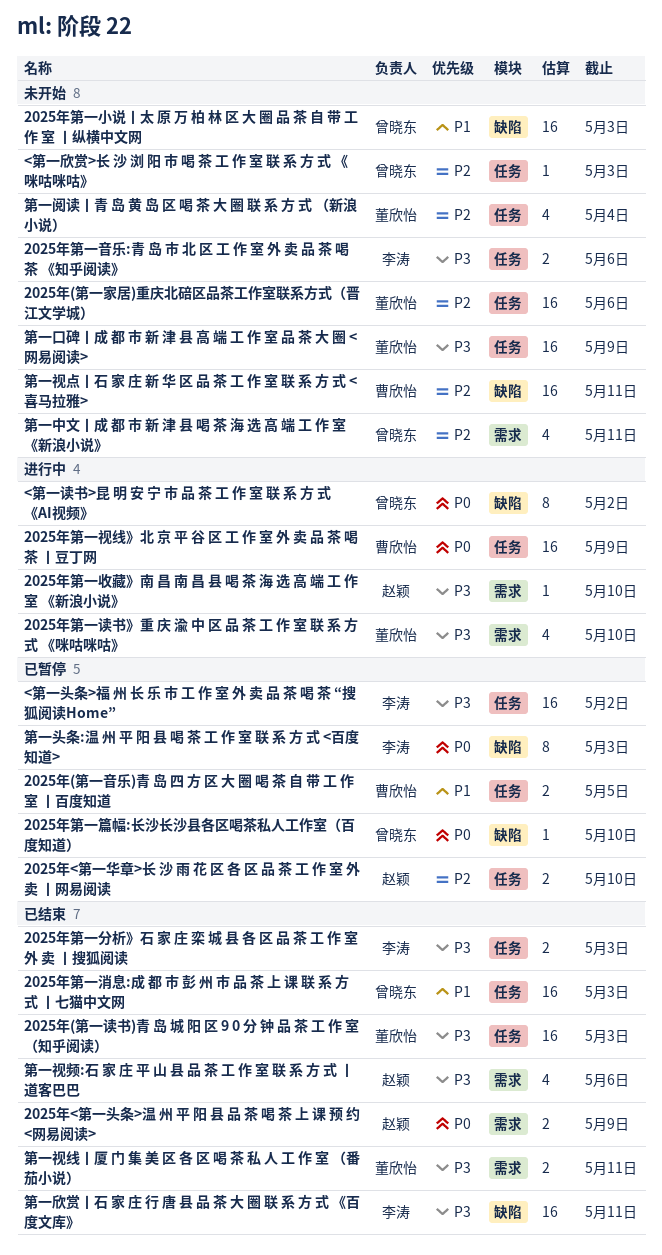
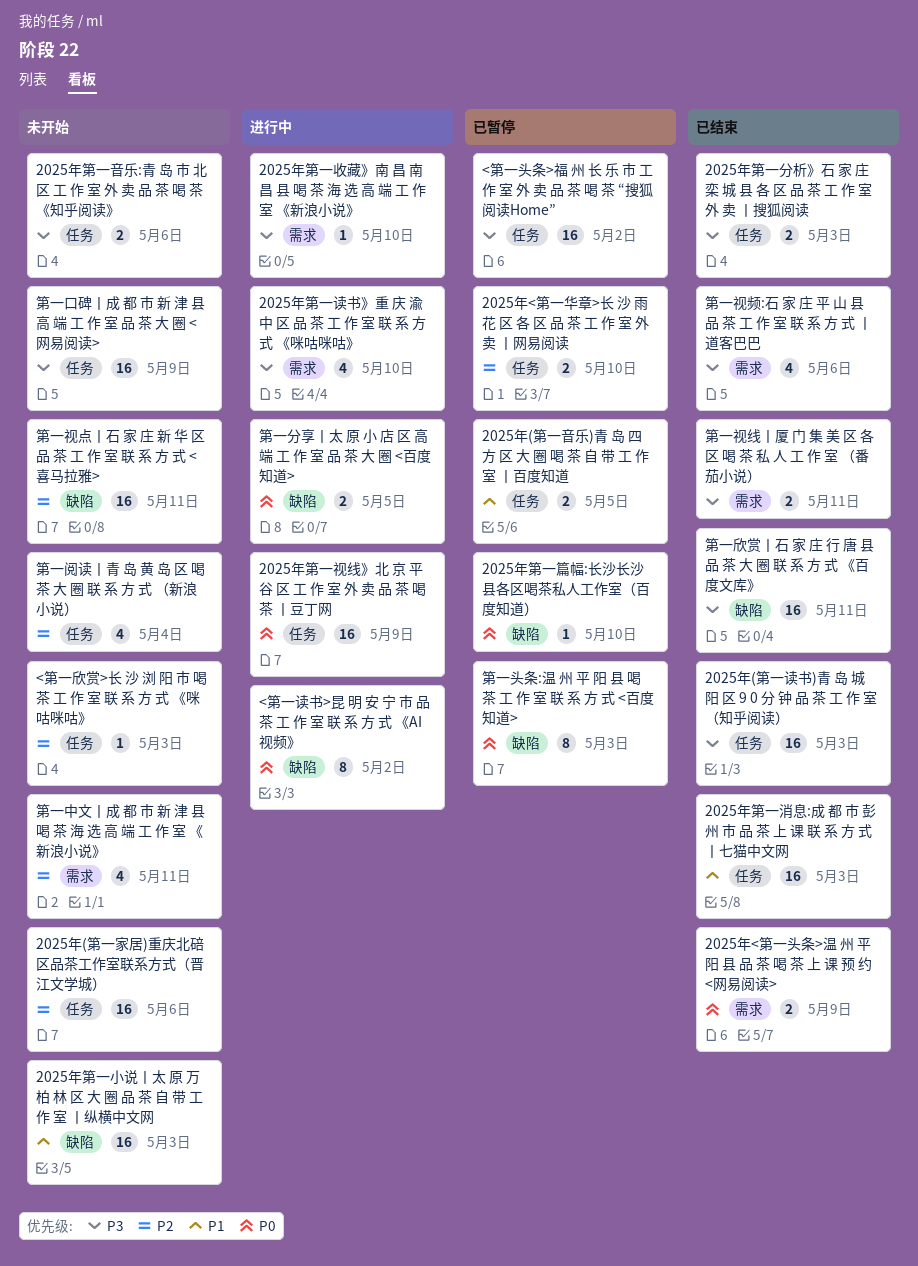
第一分享丨太 原 小 店 区 高 端 工 作 室 品 茶 大 圈 <百度知道>: none -> present

